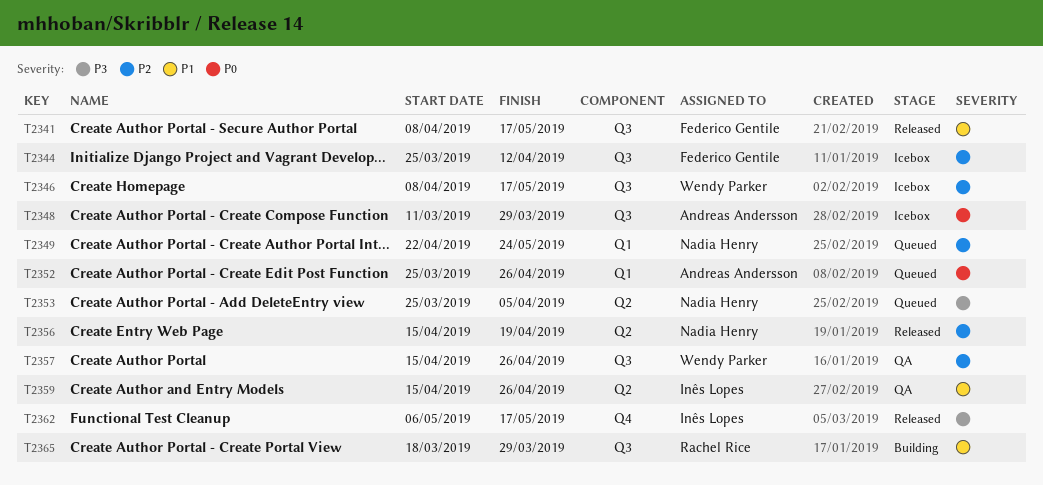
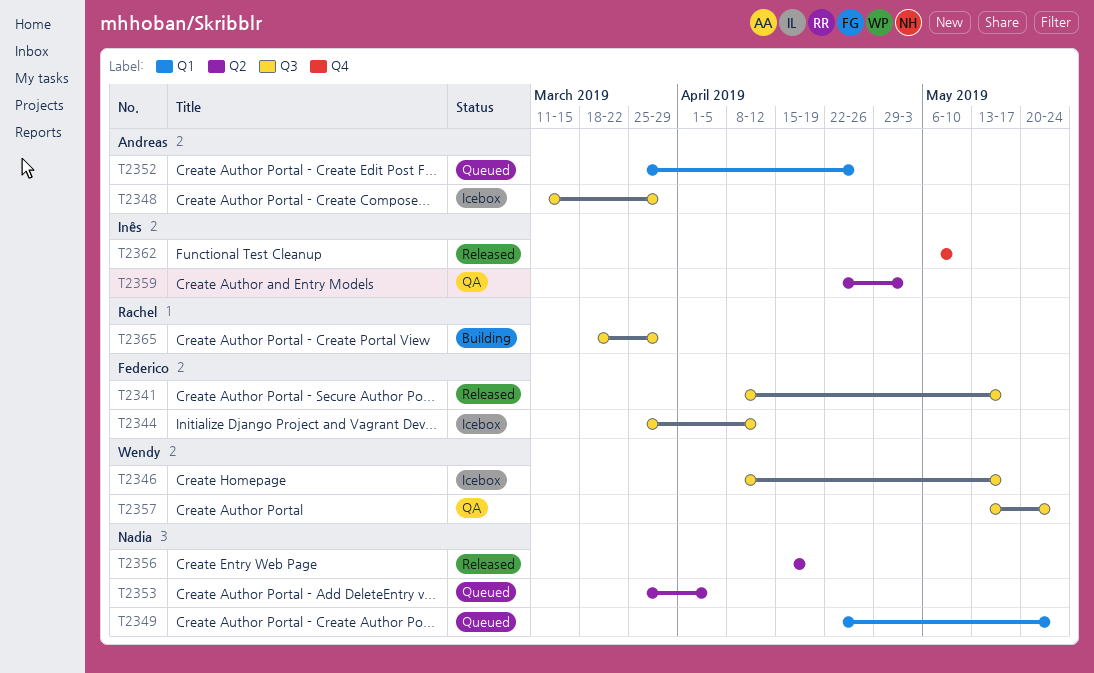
T2357, start: Apr 15 -> May 13
T2357, due: Apr 26 -> May 24
T2359, start: Apr 15 -> Apr 22
T2359, due: Apr 26 -> May 3
T2362, due: May 17 -> May 10

